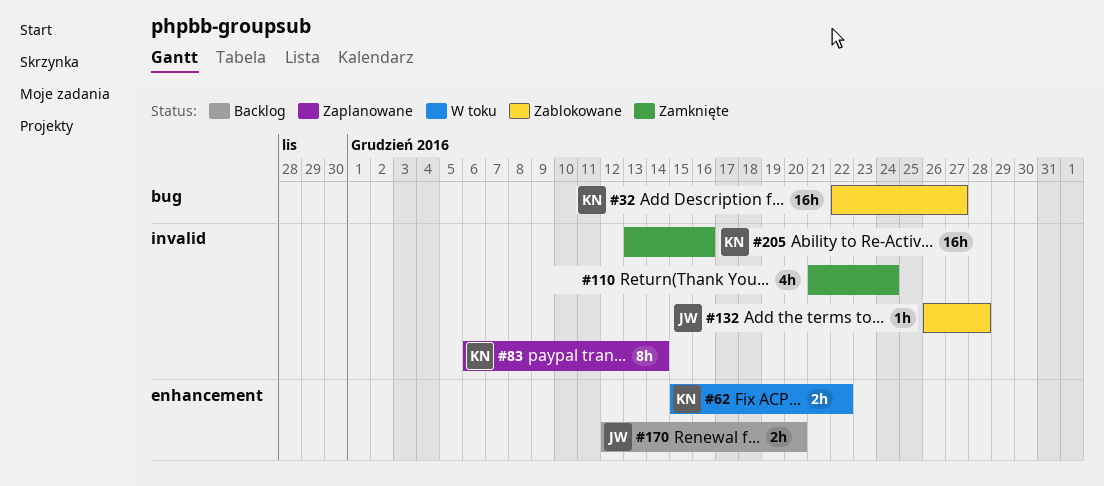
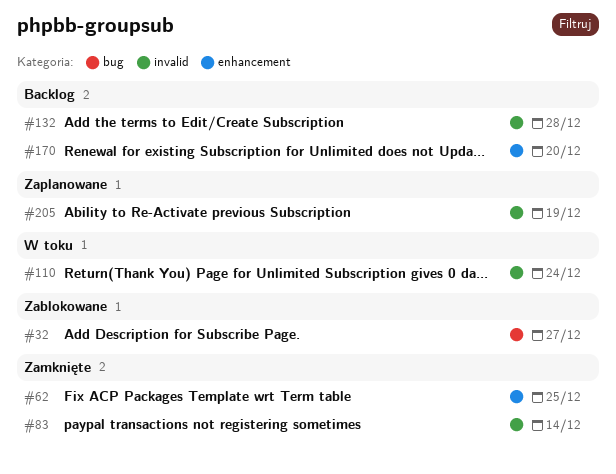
#62, status: W toku -> Zamknięte
#62, due: Dec 22 -> Dec 25
#83, status: Zaplanowane -> Zamknięte
#110, status: Zamknięte -> W toku
#132, status: Zablokowane -> Backlog
#205, status: Zamknięte -> Zaplanowane
#205, due: Dec 16 -> Dec 19

